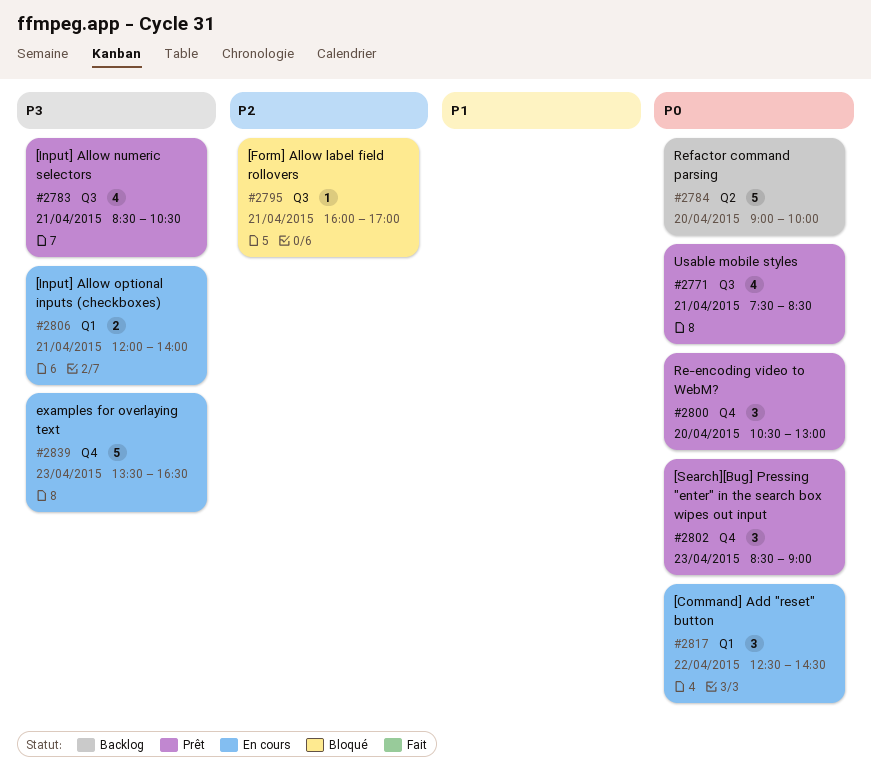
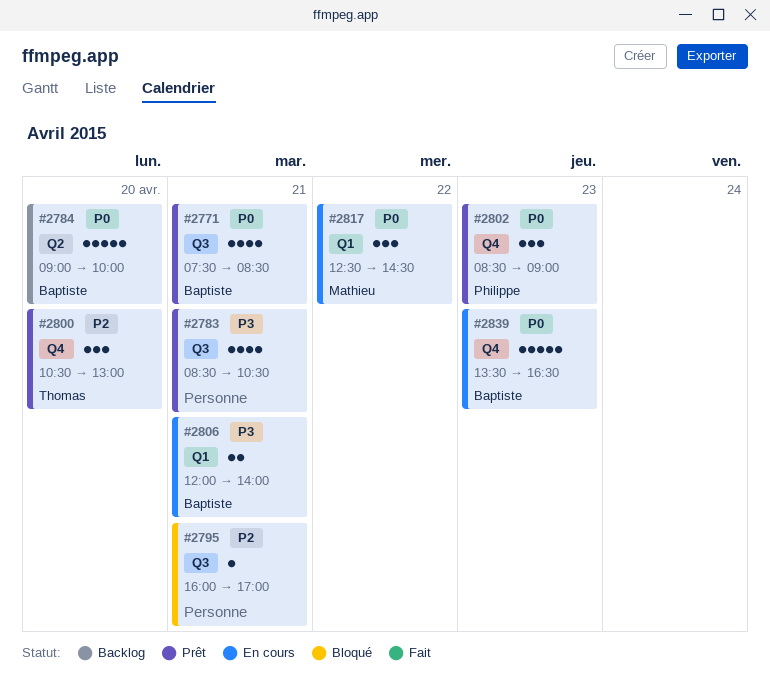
#2800, priority: P0 -> P2
#2839, priority: P3 -> P0

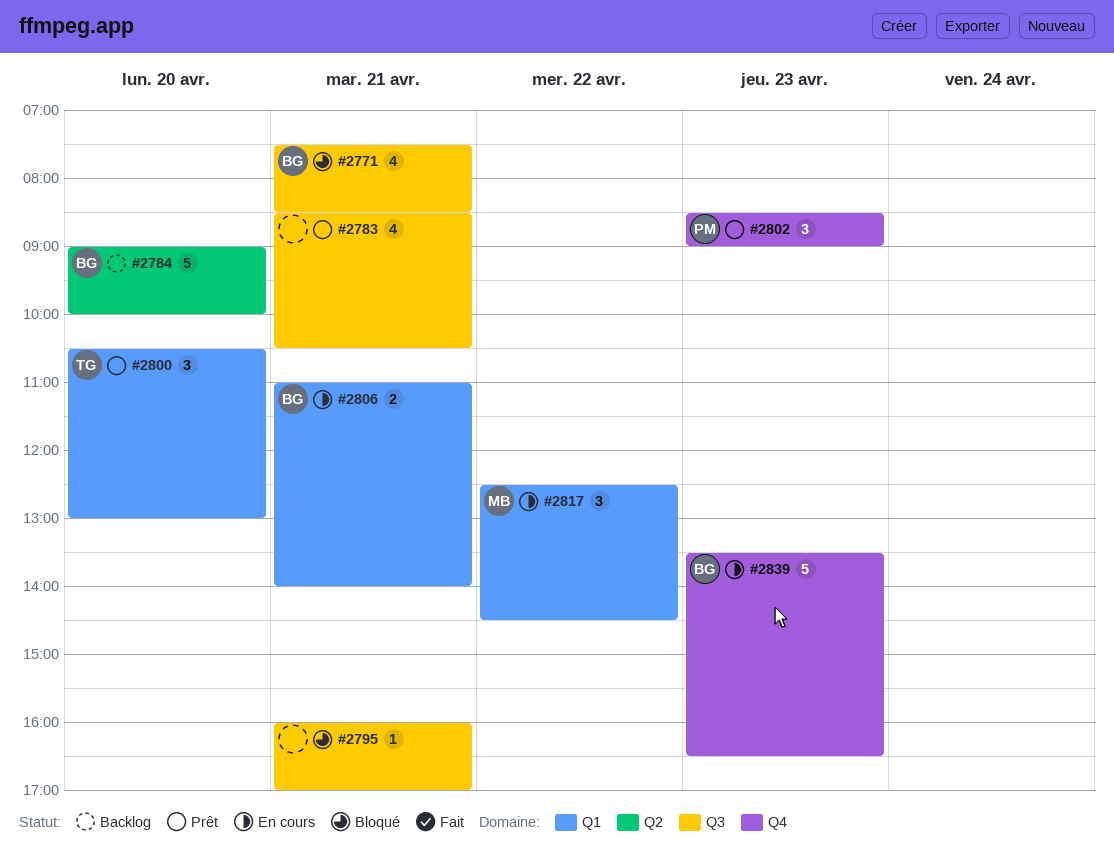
#2771, status: Prêt -> Bloqué
#2800, label: Q4 -> Q1
#2806, begins: 12:00 -> 11:00

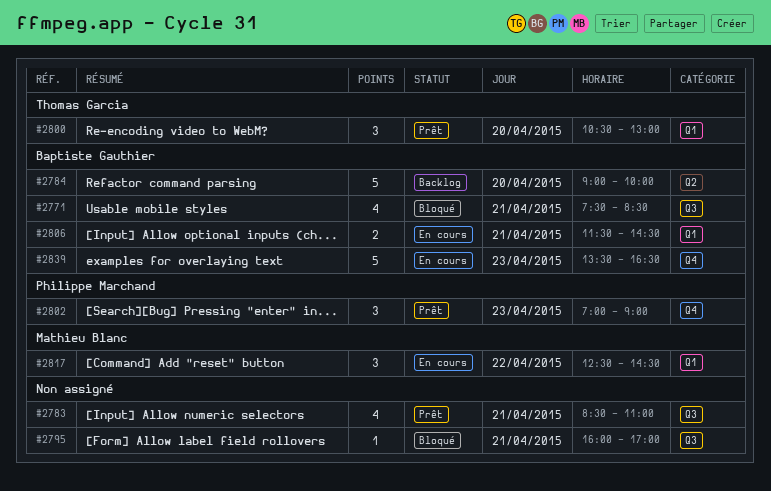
#2783, ends: 10:30 -> 11:00
#2802, begins: 08:30 -> 07:00
#2806, begins: 11:00 -> 11:30
#2806, ends: 14:00 -> 14:30

